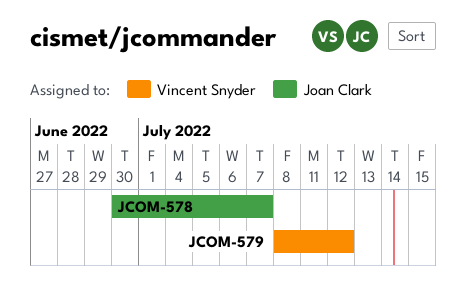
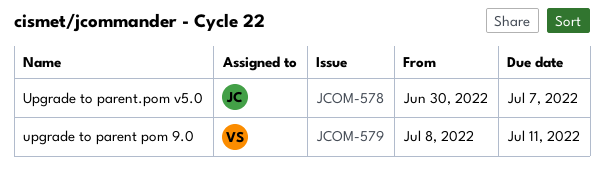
JCOM-579, due: Jul 12 -> Jul 11

